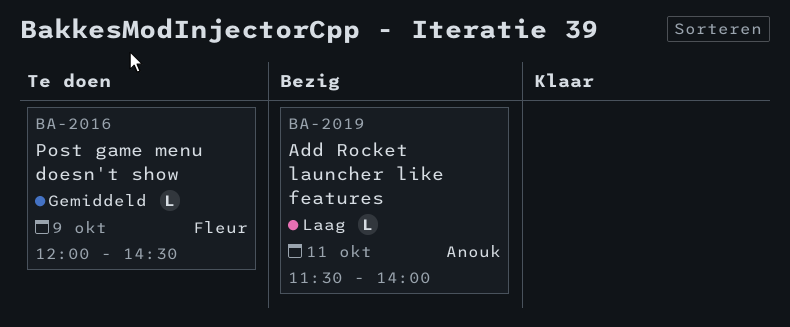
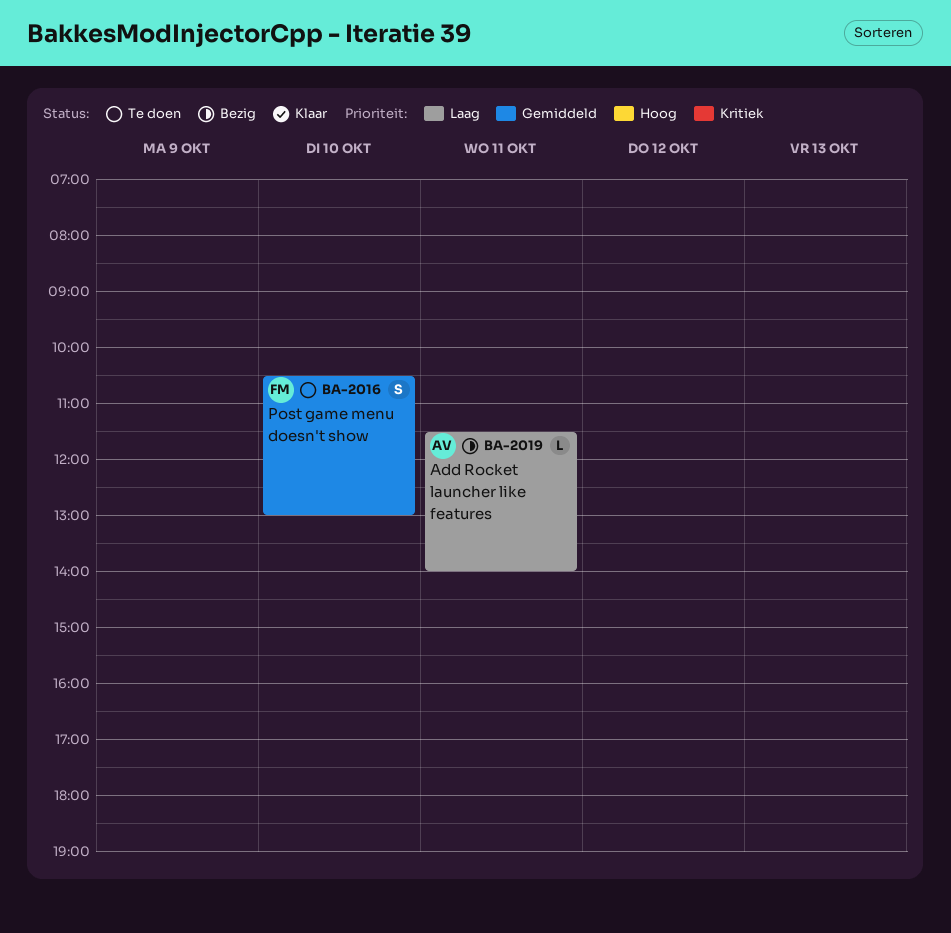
BA-2016, estimate: L -> S
BA-2016, day: Oct 9 -> Oct 10
BA-2016, begins: 12:00 -> 10:30
BA-2016, ends: 14:30 -> 13:00

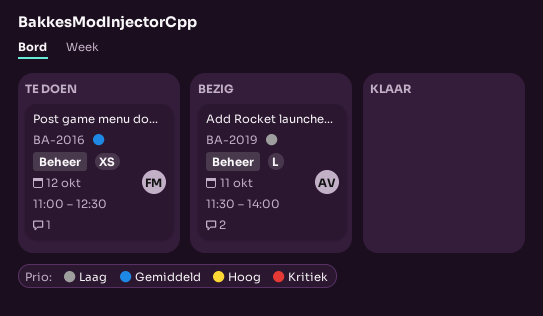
BA-2016, estimate: S -> XS
BA-2016, day: Oct 10 -> Oct 12
BA-2016, begins: 10:30 -> 11:00
BA-2016, ends: 13:00 -> 12:30

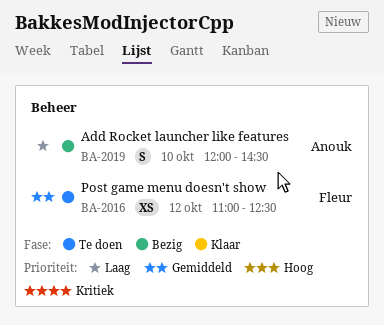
BA-2019, estimate: L -> S
BA-2019, day: Oct 11 -> Oct 10
BA-2019, begins: 11:30 -> 12:00
BA-2019, ends: 14:00 -> 14:30

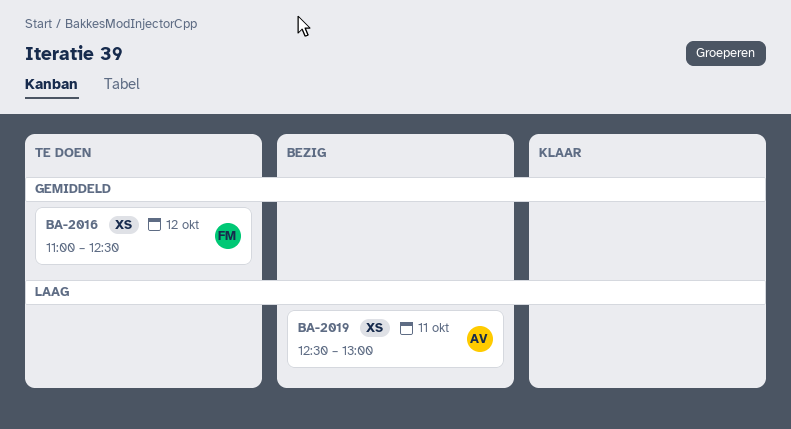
BA-2019, estimate: S -> XS
BA-2019, day: Oct 10 -> Oct 11
BA-2019, begins: 12:00 -> 12:30
BA-2019, ends: 14:30 -> 13:00

